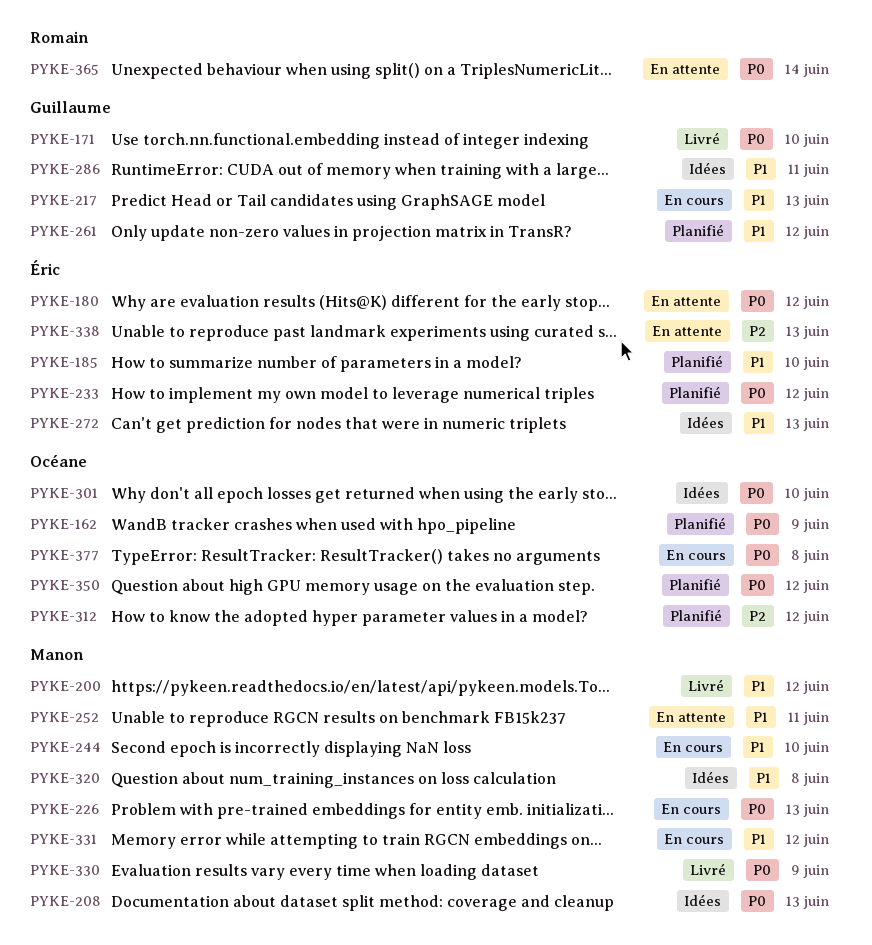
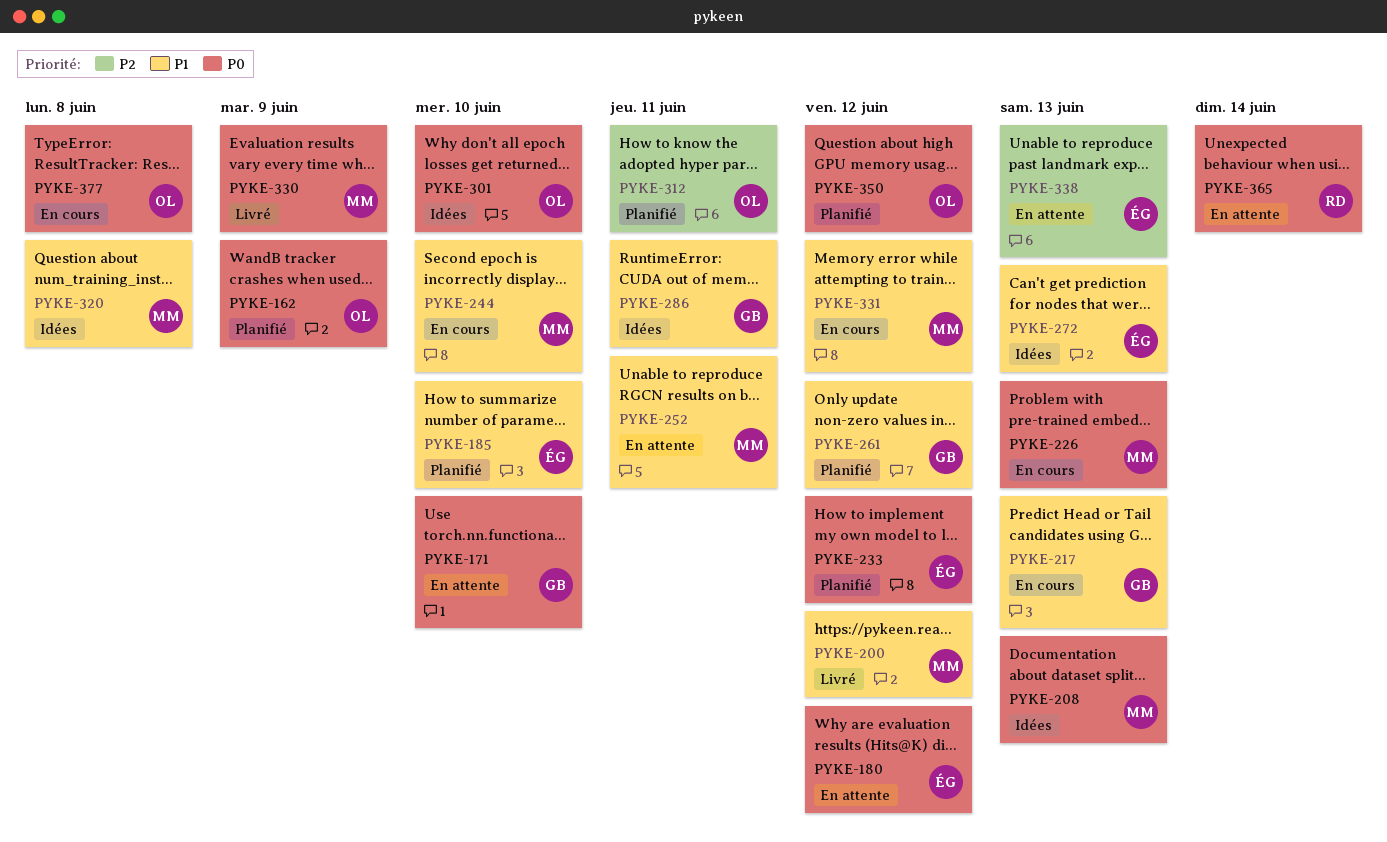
PYKE-171, status: Livré -> En attente
PYKE-312, due: Jun 12 -> Jun 11

